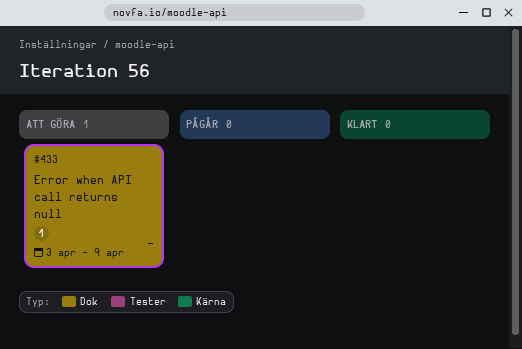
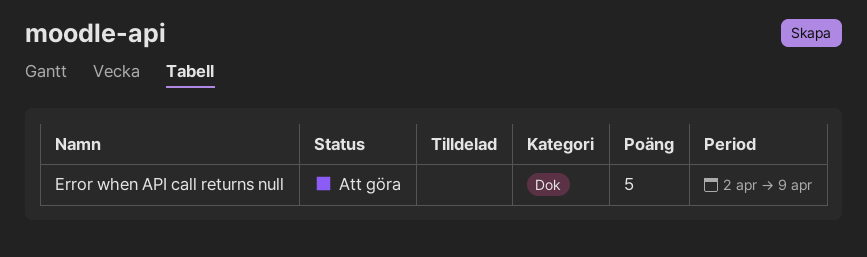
Error when API call returns null, estimate: 1 -> 5
Error when API call returns null, start: Apr 3 -> Apr 2

